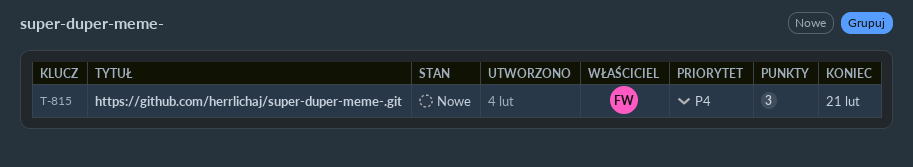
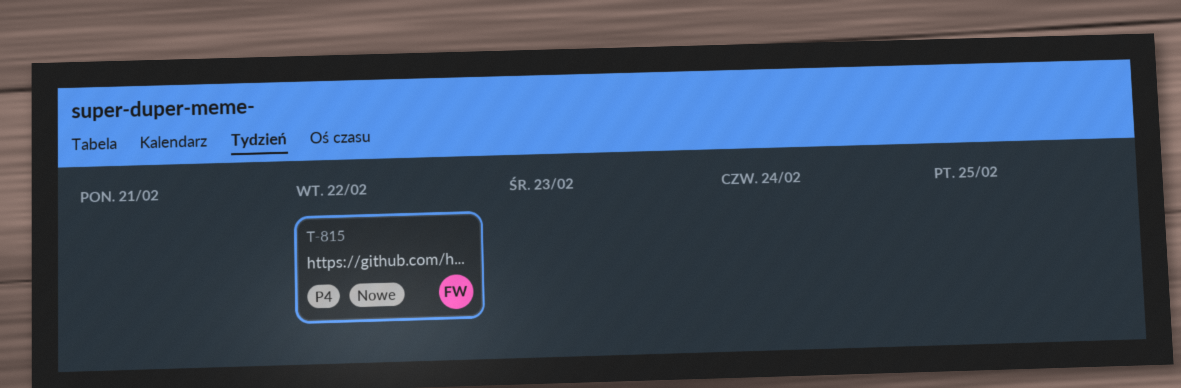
T-815, due: Feb 21 -> Feb 22

